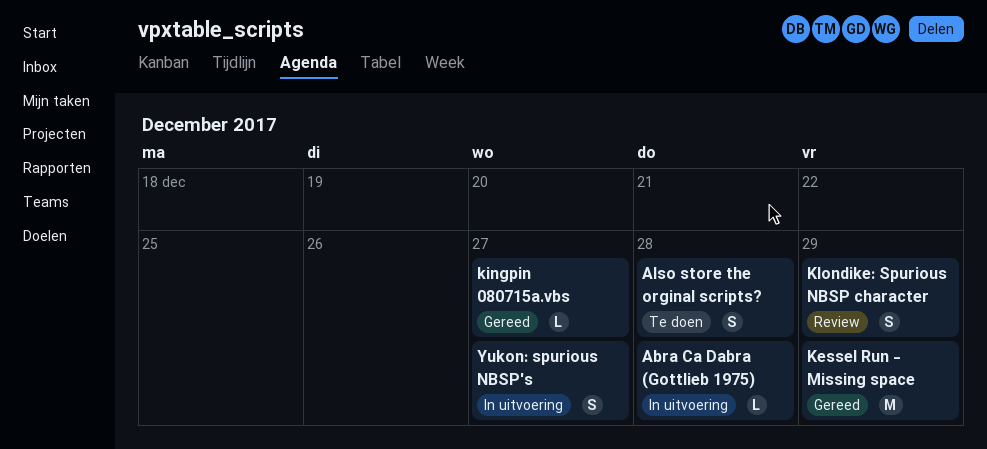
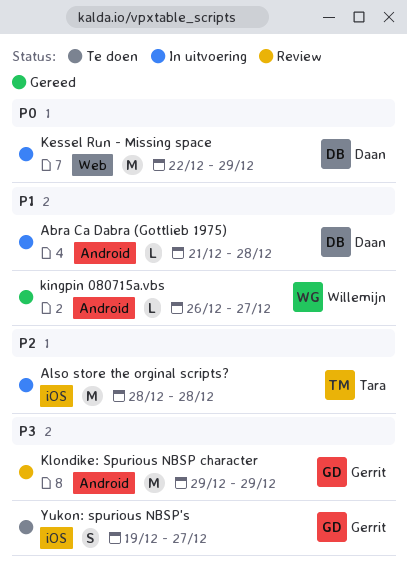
Also store the orginal scripts?, status: Te doen -> In uitvoering
Also store the orginal scripts?, estimate: S -> M
Kessel Run - Missing space, status: Gereed -> In uitvoering
Klondike: Spurious NBSP character, estimate: S -> M
Yukon: spurious NBSP's, status: In uitvoering -> Te doen

